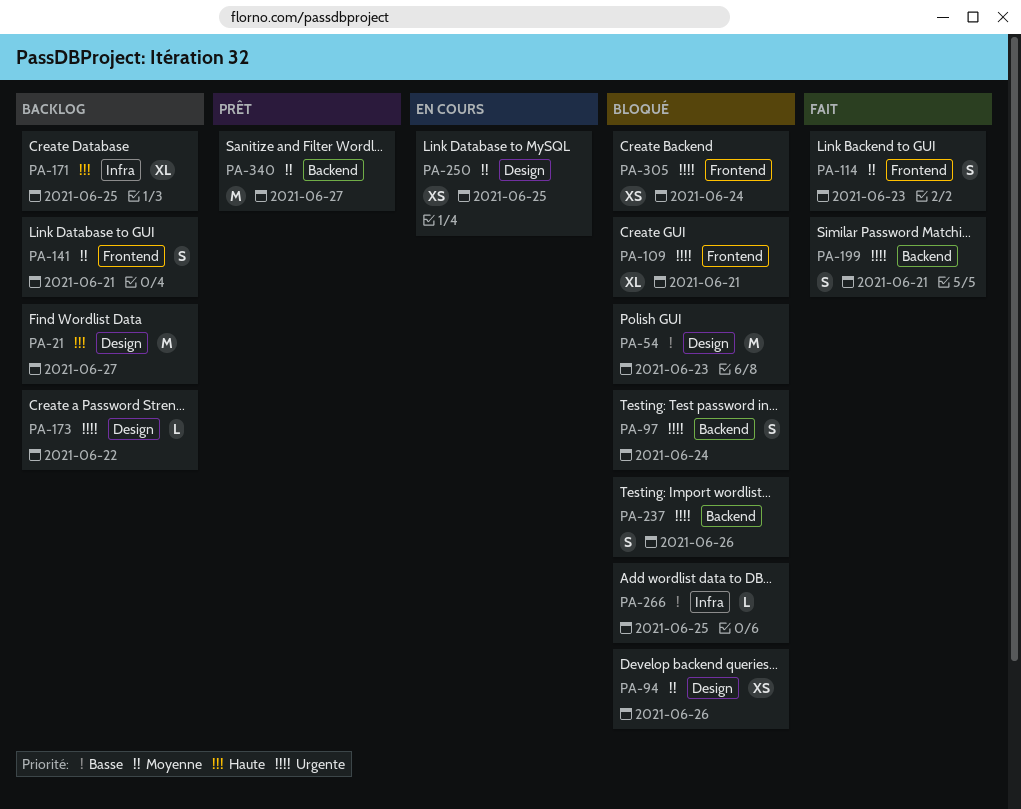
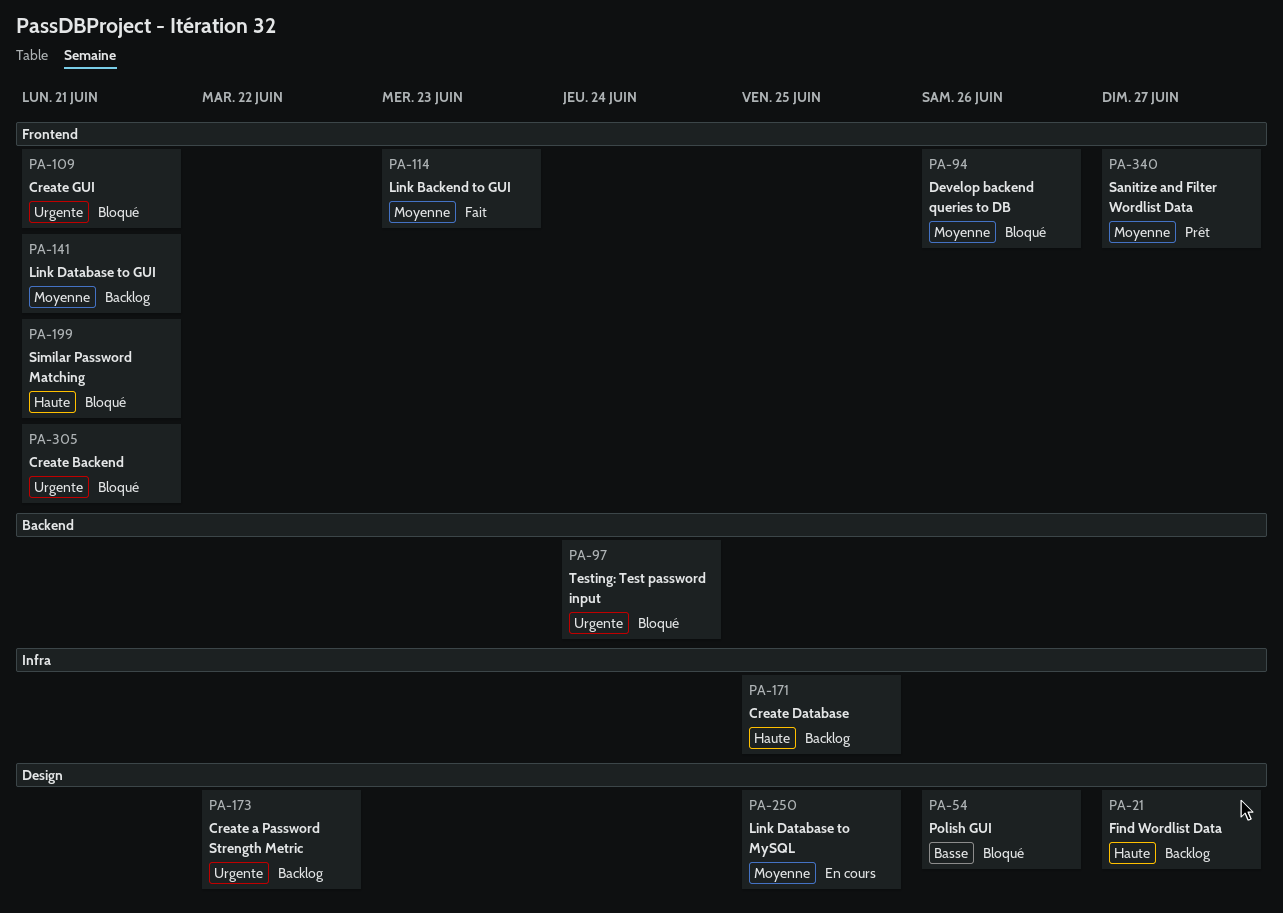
PA-54, due: Jun 23 -> Jun 26
PA-94, label: Design -> Frontend
PA-199, status: Fait -> Bloqué
PA-199, priority: Urgente -> Haute
PA-199, label: Backend -> Frontend
PA-237: present -> none
PA-266: present -> none
PA-305, due: Jun 24 -> Jun 21
PA-340, label: Backend -> Frontend

